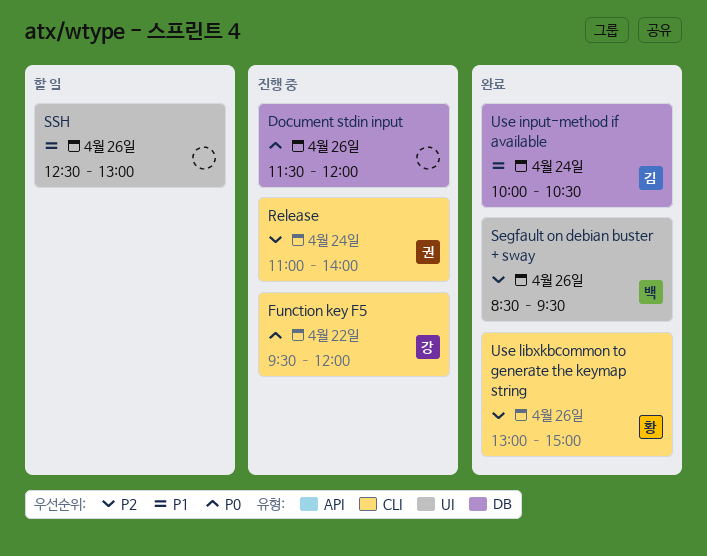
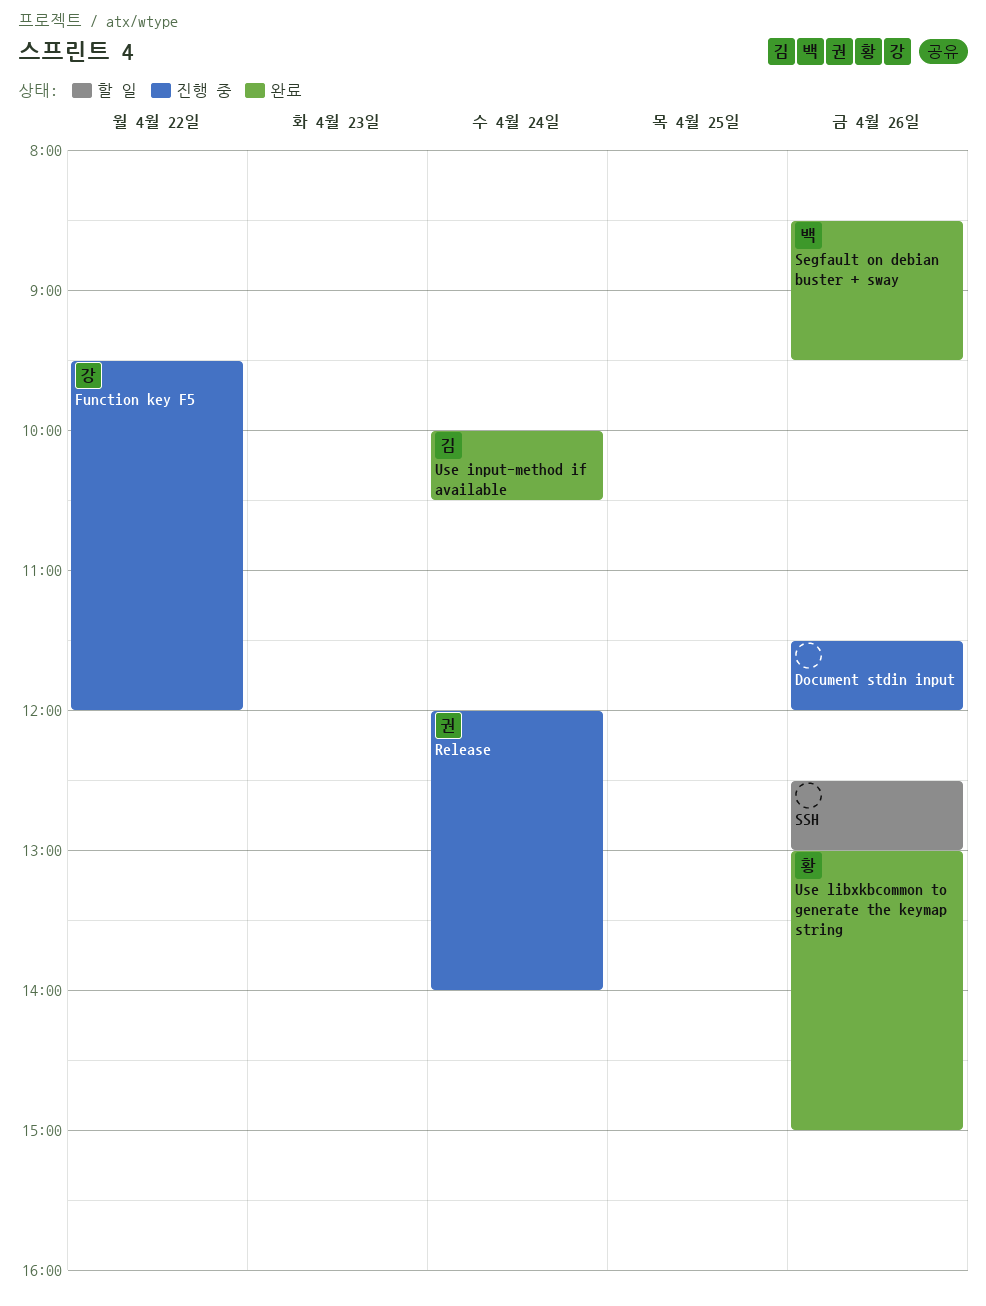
Release, begins: 11:00 -> 12:00

